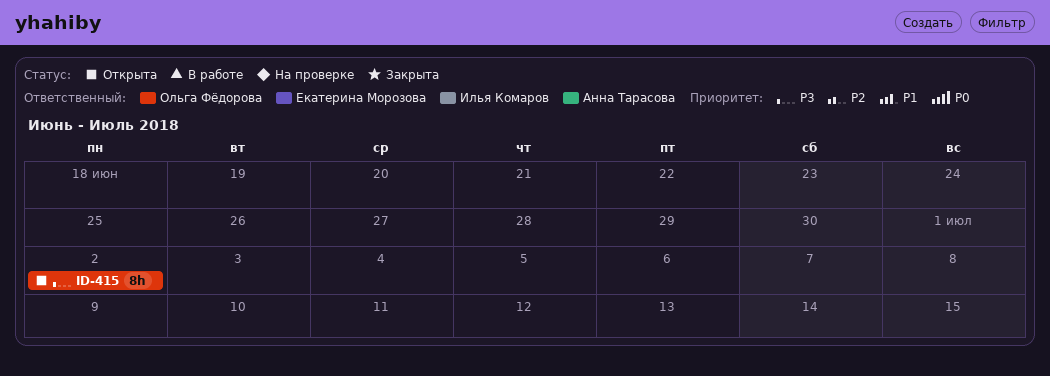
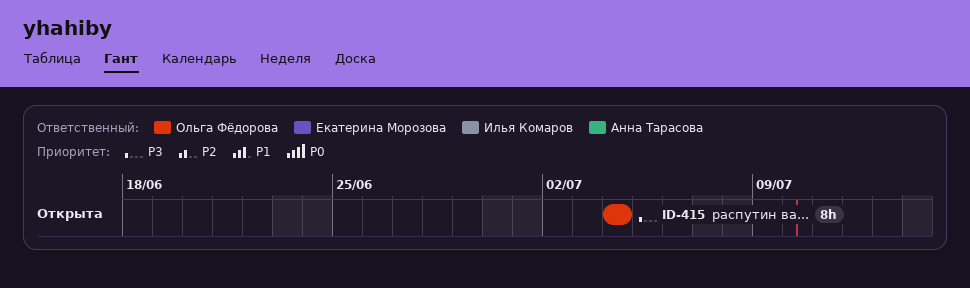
ID-415, start: Jul 2 -> Jul 4
ID-415, due: Jul 2 -> Jul 4

